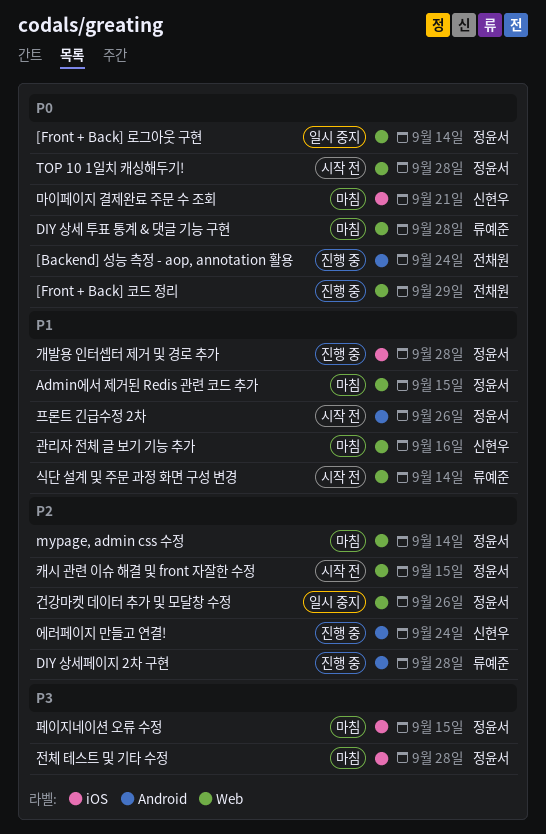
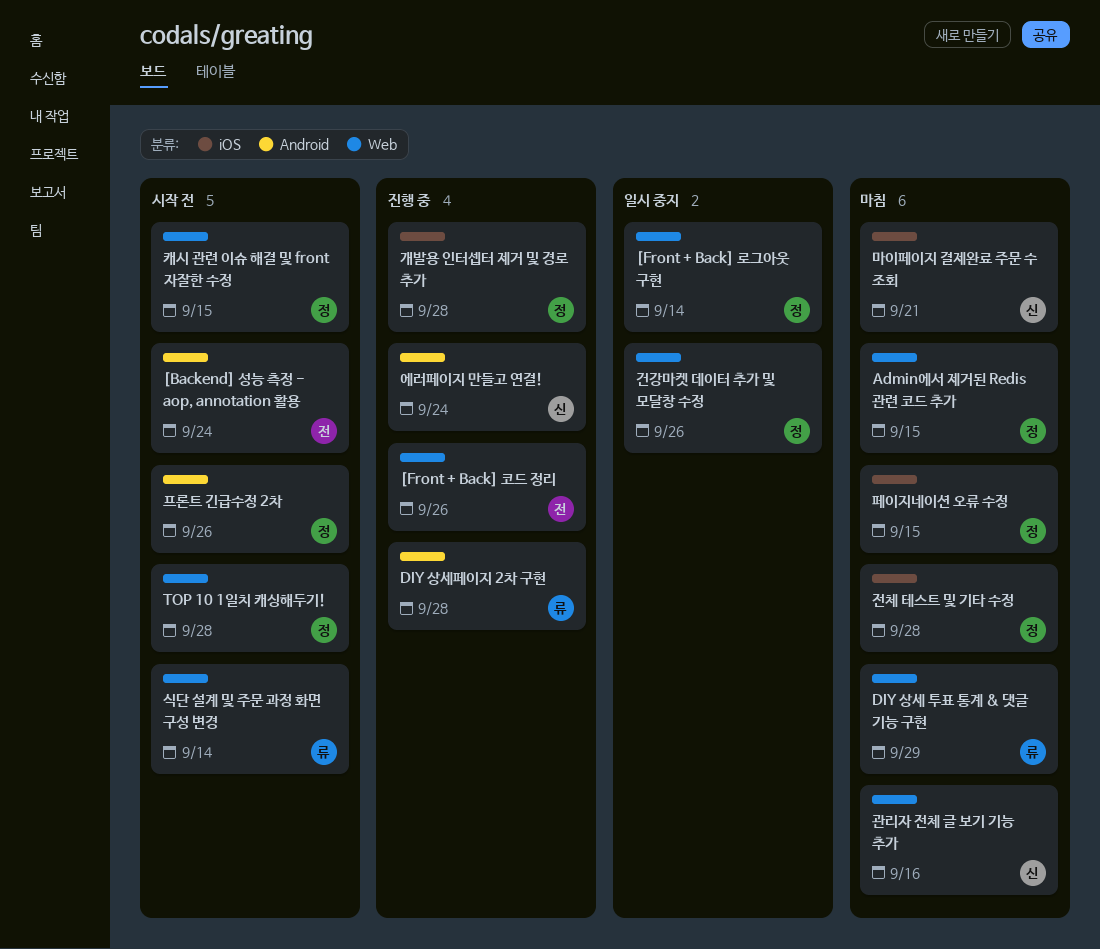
[Backend] 성능 측정 - aop, annotation 활용, status: 진행 중 -> 시작 전
[Front + Back] 코드 정리, due: Sep 29 -> Sep 26
DIY 상세 투표 통계 & 댓글 기능 구현, due: Sep 28 -> Sep 29
mypage, admin css 수정: present -> none

